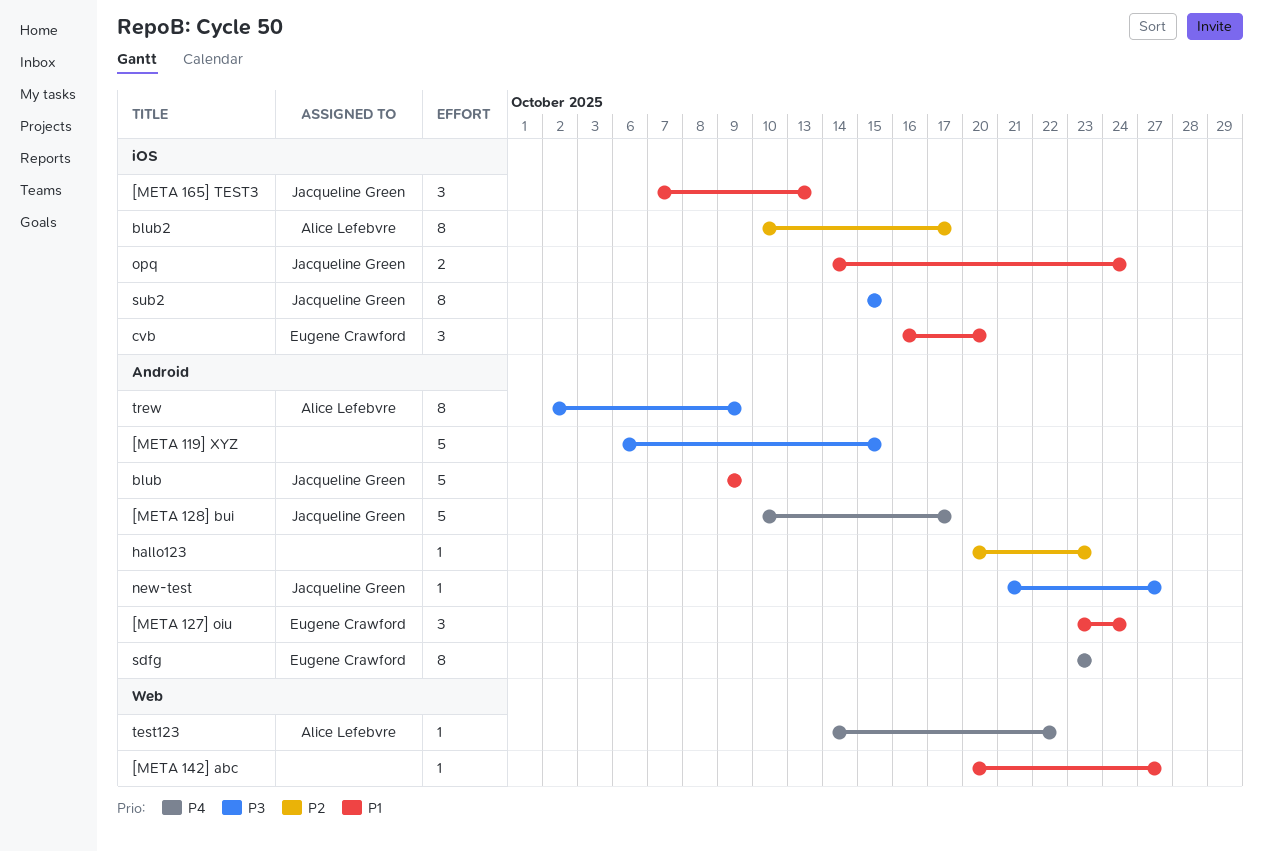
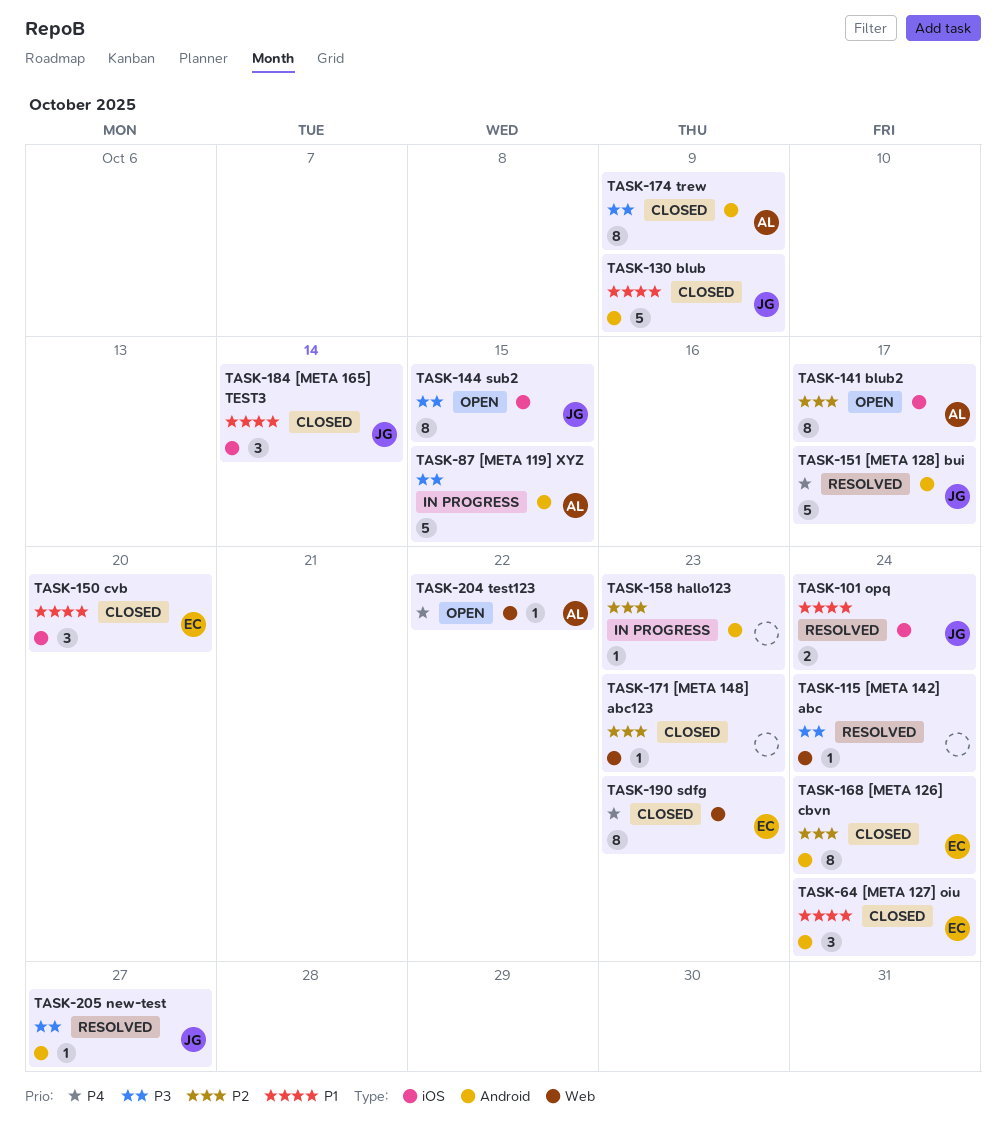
[META 119] XYZ, owner: none -> Alice Lefebvre
[META 126] cbvn: none -> present
[META 142] abc, priority: P1 -> P3
[META 142] abc, due: Oct 27 -> Oct 24
[META 148] abc123: none -> present
[META 165] TEST3, due: Oct 13 -> Oct 14
sdfg, label: Android -> Web

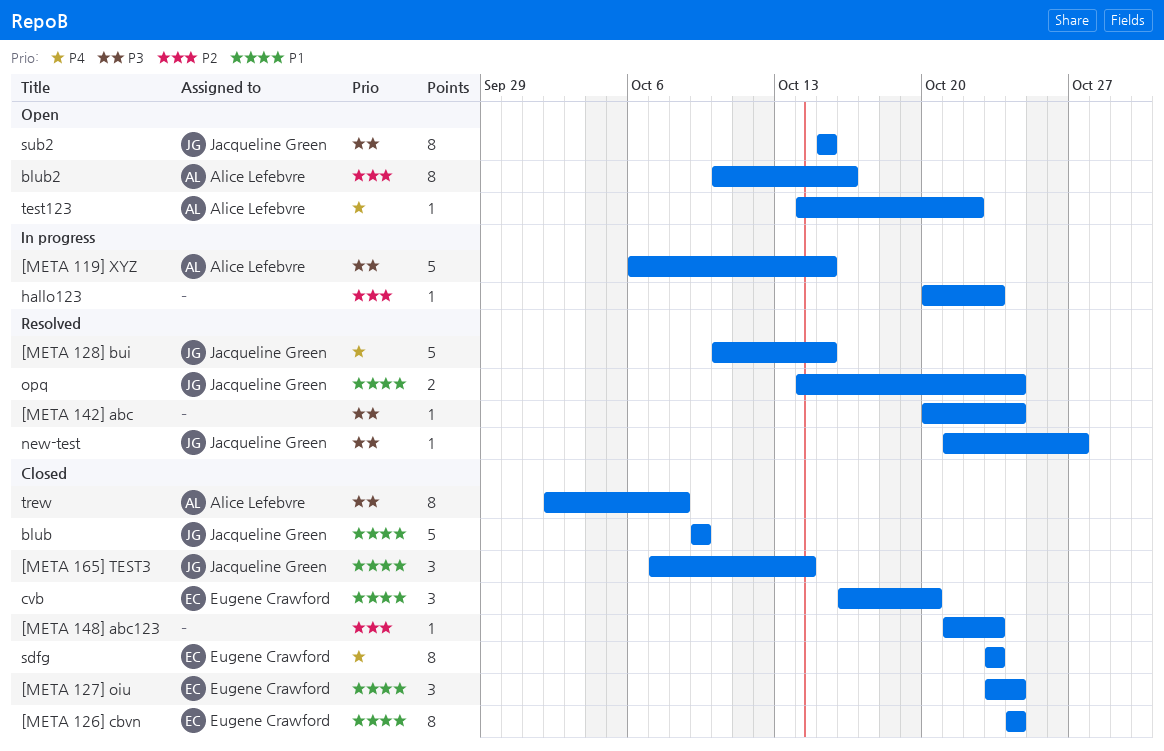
[META 126] cbvn, priority: P2 -> P1
[META 128] bui, due: Oct 17 -> Oct 15
blub2, due: Oct 17 -> Oct 16
trew, due: Oct 9 -> Oct 8

